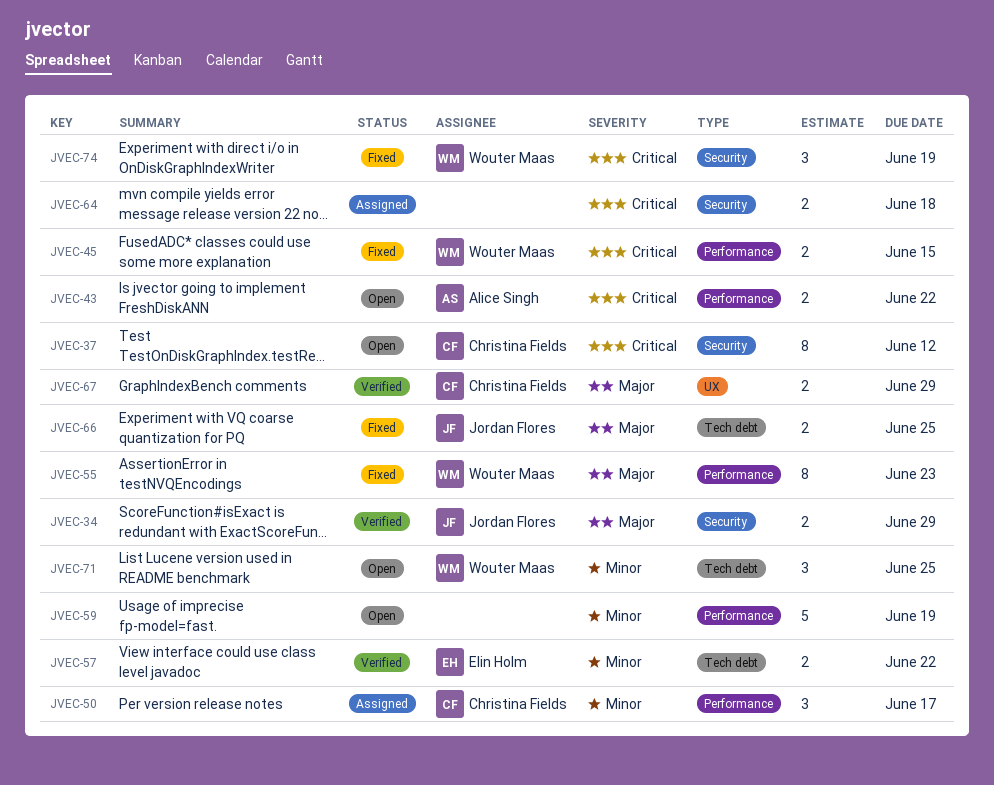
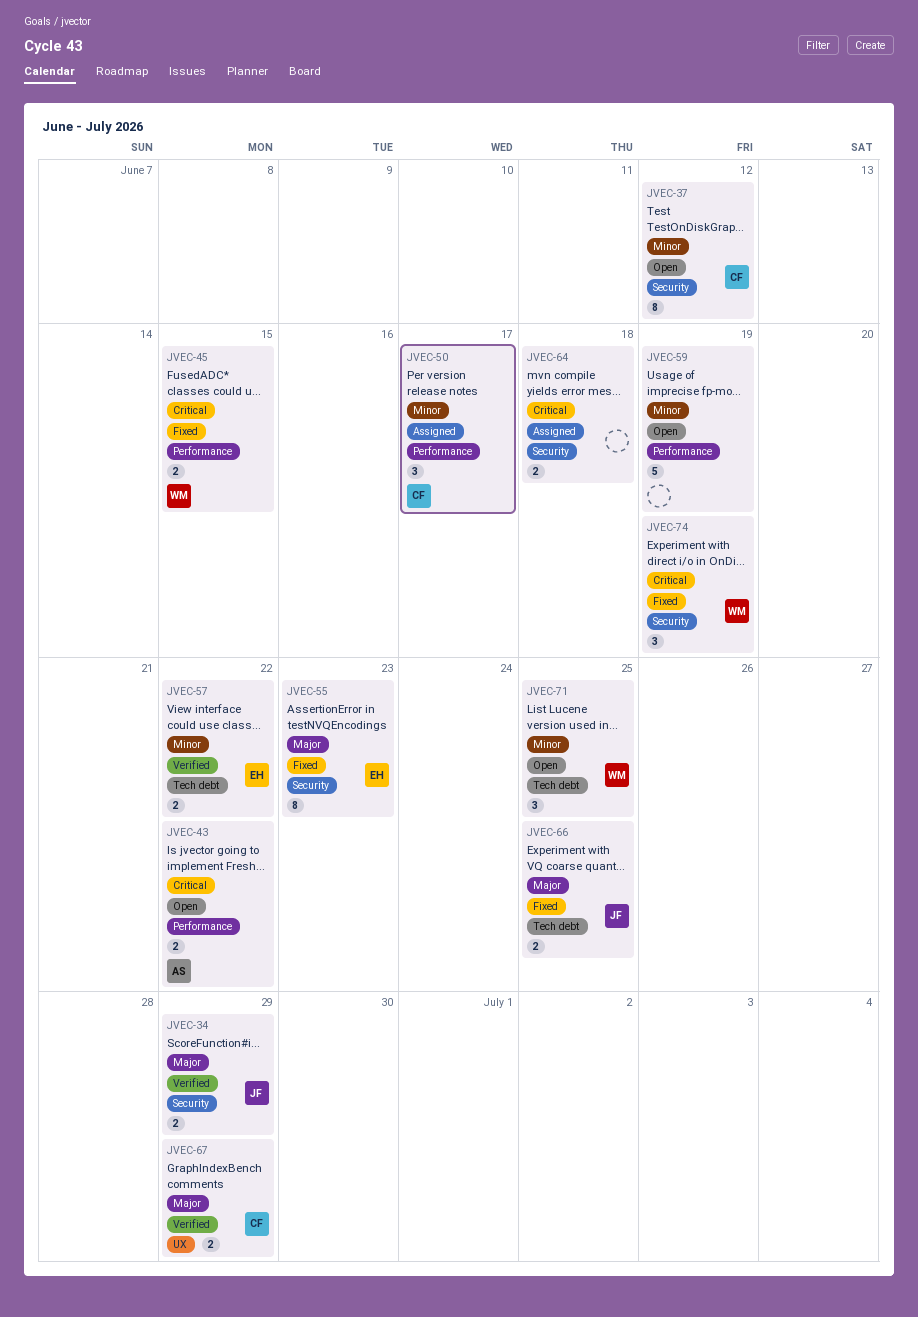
JVEC-37, priority: Critical -> Minor
JVEC-55, owner: Wouter Maas -> Elin Holm
JVEC-55, label: Performance -> Security

